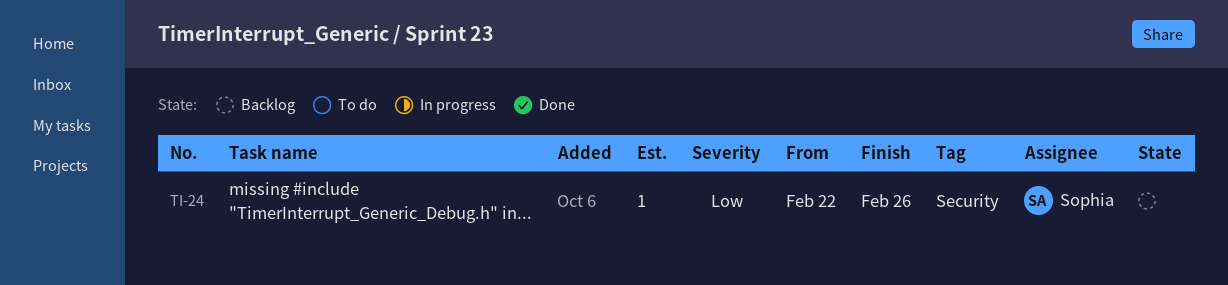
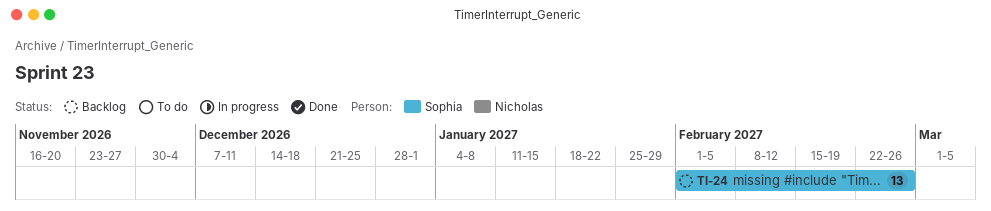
TI-24, estimate: 1 -> 13
TI-24, start: Feb 22 -> Feb 1

